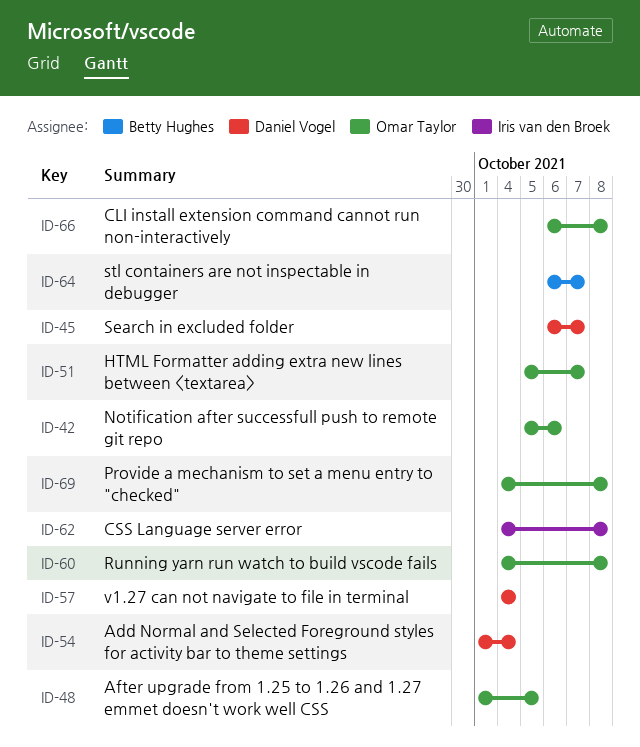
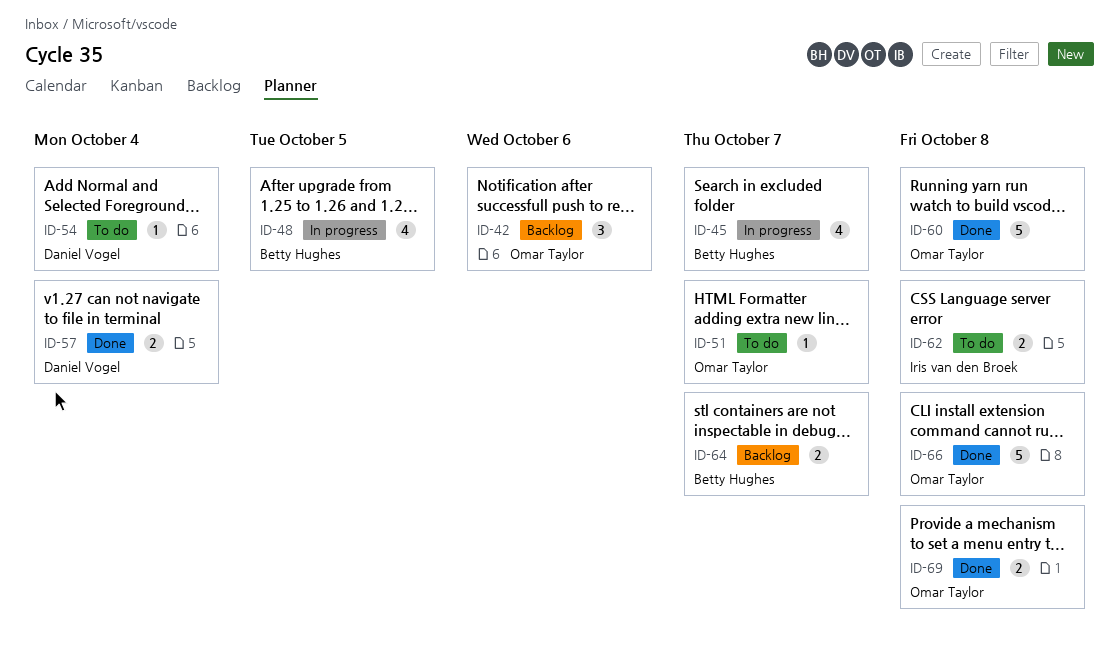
ID-45, owner: Daniel Vogel -> Betty Hughes
ID-48, owner: Omar Taylor -> Betty Hughes

